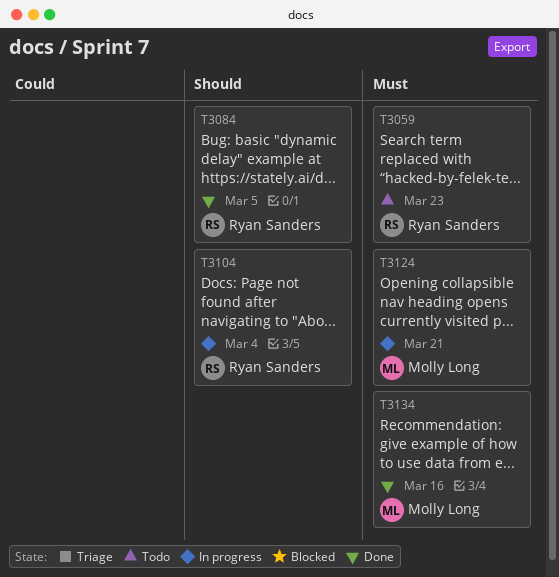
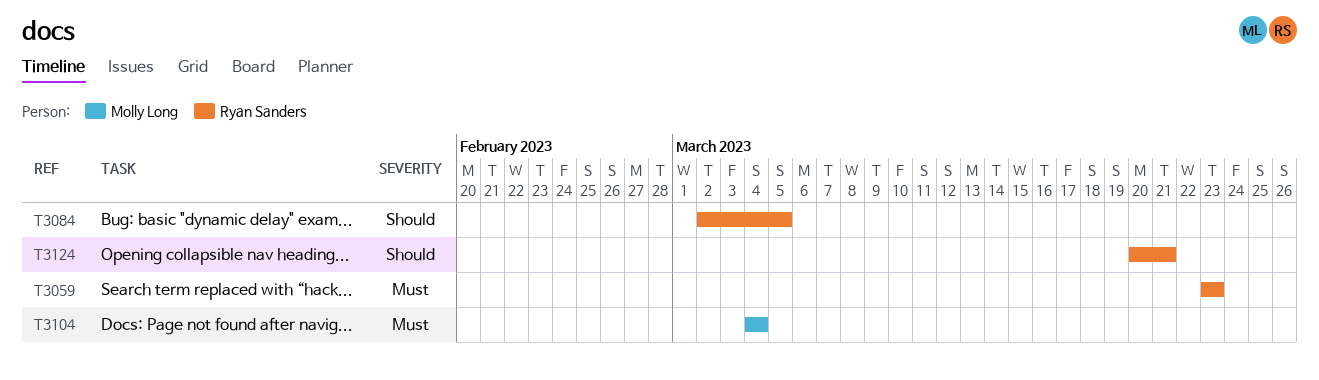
T3104, owner: Ryan Sanders -> Molly Long
T3104, priority: Should -> Must
T3124, owner: Molly Long -> Ryan Sanders
T3124, priority: Must -> Should
T3134: present -> none

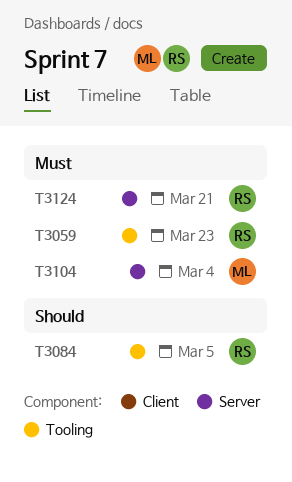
T3124, priority: Should -> Must

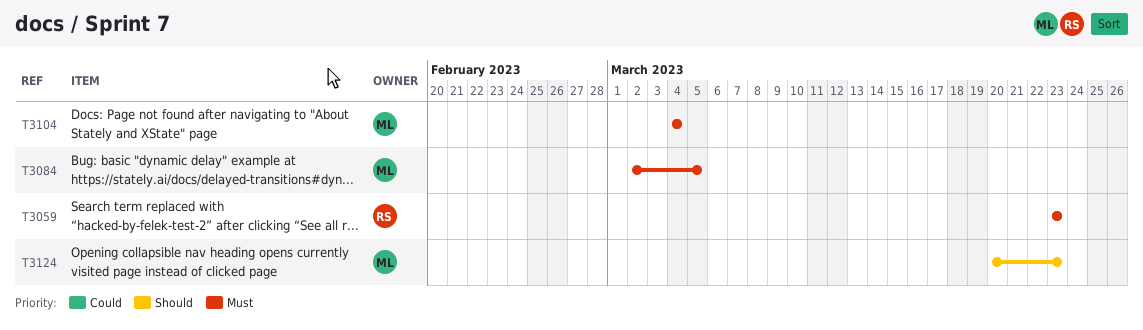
T3084, owner: RS -> ML
T3084, priority: Should -> Must
T3124, owner: RS -> ML
T3124, priority: Must -> Should
T3124, due: Mar 21 -> Mar 23

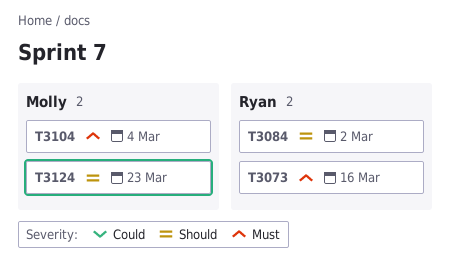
T3059: present -> none
T3073: none -> present
T3084, owner: Molly -> Ryan
T3084, priority: Must -> Should
T3084, due: Mar 5 -> Mar 2

